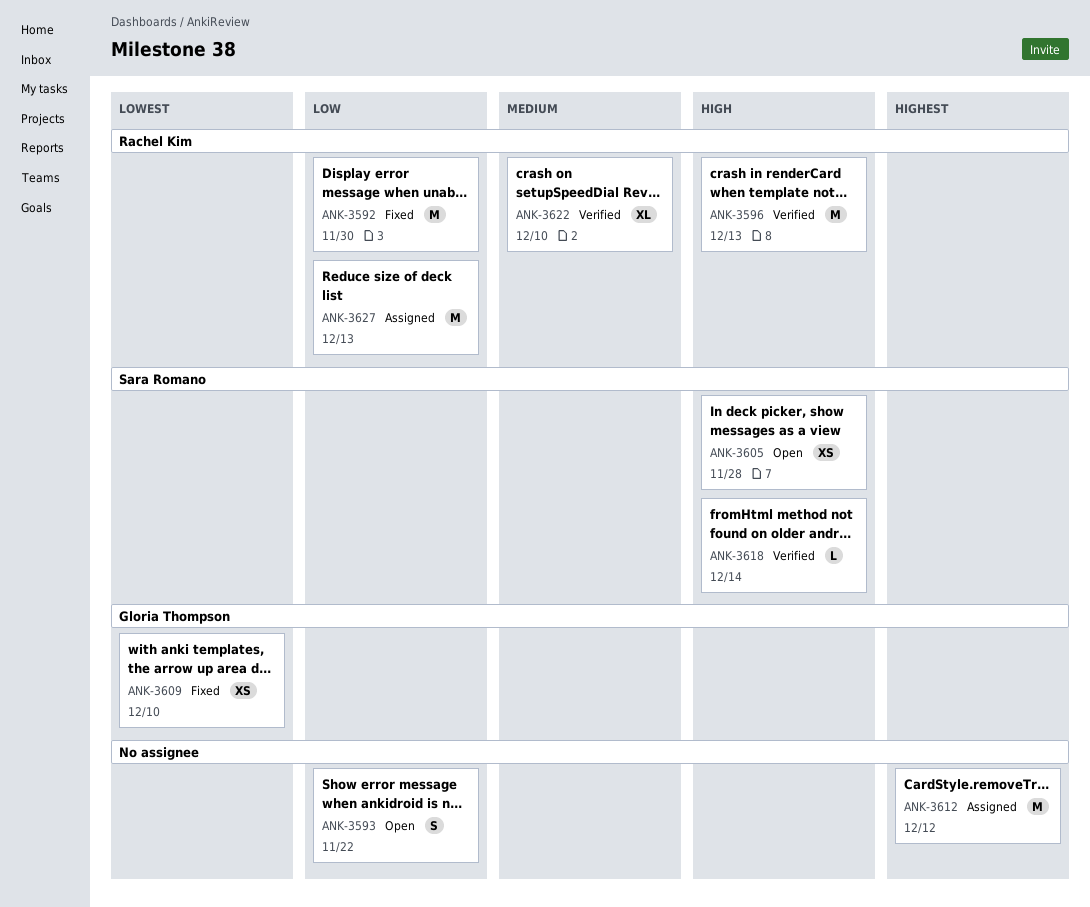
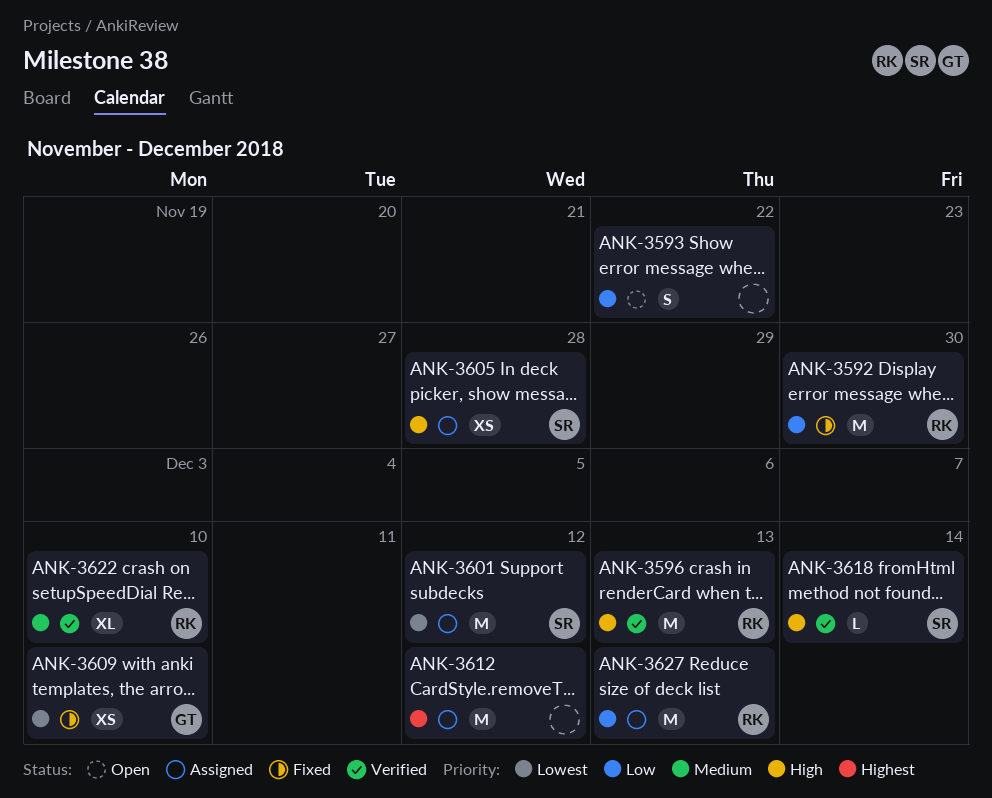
ANK-3601: none -> present
ANK-3605, status: Open -> Assigned

